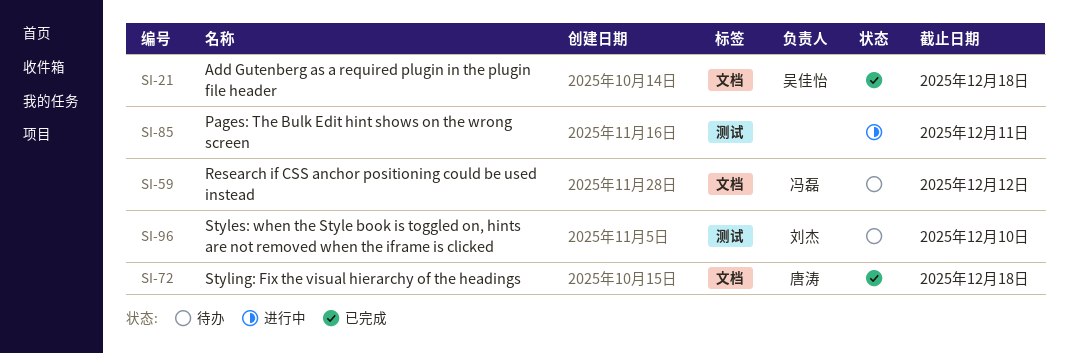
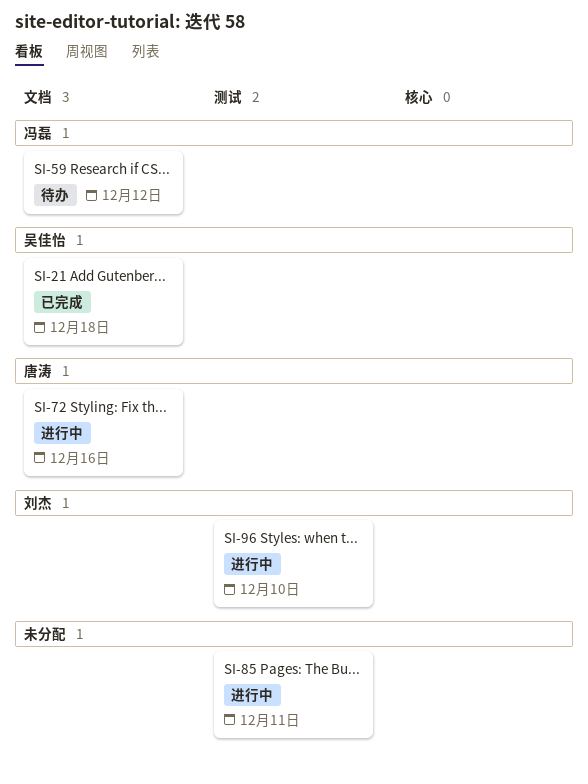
SI-72, status: 已完成 -> 进行中
SI-72, due: Dec 18 -> Dec 16
SI-96, status: 待办 -> 进行中

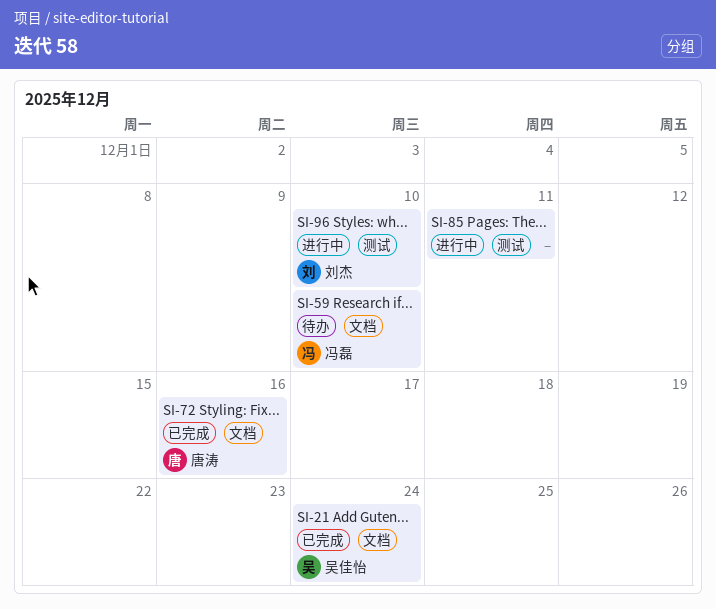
SI-21, due: Dec 18 -> Dec 24
SI-59, due: Dec 12 -> Dec 10
SI-72, status: 进行中 -> 已完成

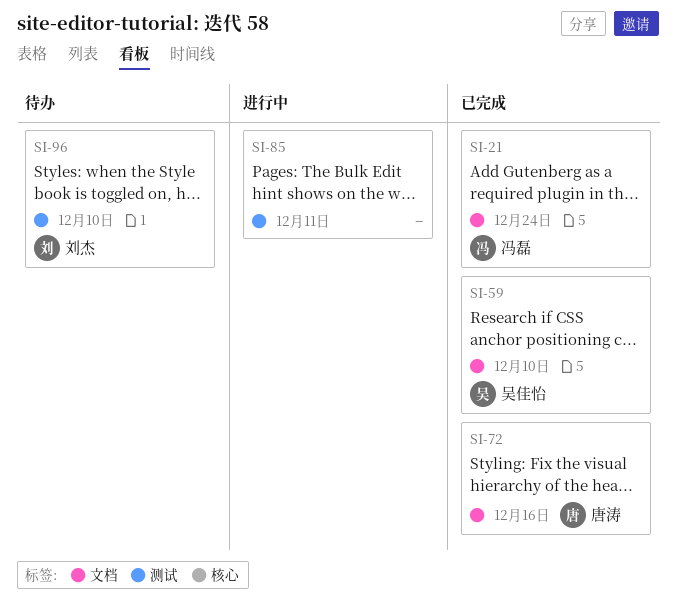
SI-21, owner: 吴佳怡 -> 冯磊
SI-59, status: 待办 -> 已完成
SI-59, owner: 冯磊 -> 吴佳怡
SI-96, status: 进行中 -> 待办

